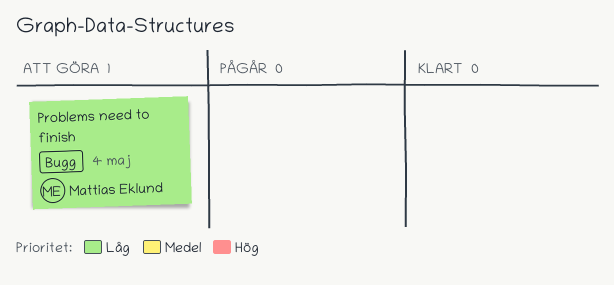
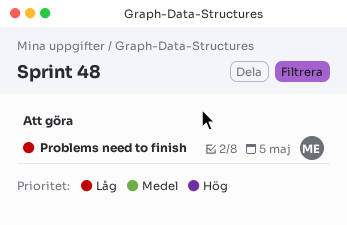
Problems need to finish, due: May 4 -> May 5

